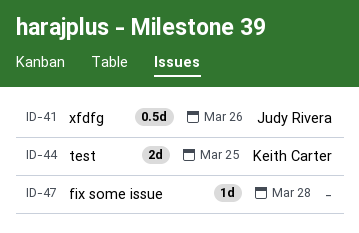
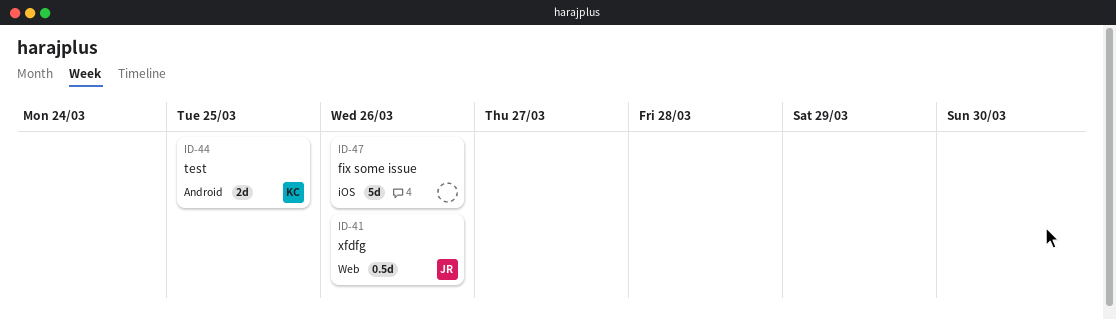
ID-47, estimate: 1d -> 5d
ID-47, due: Mar 28 -> Mar 26

